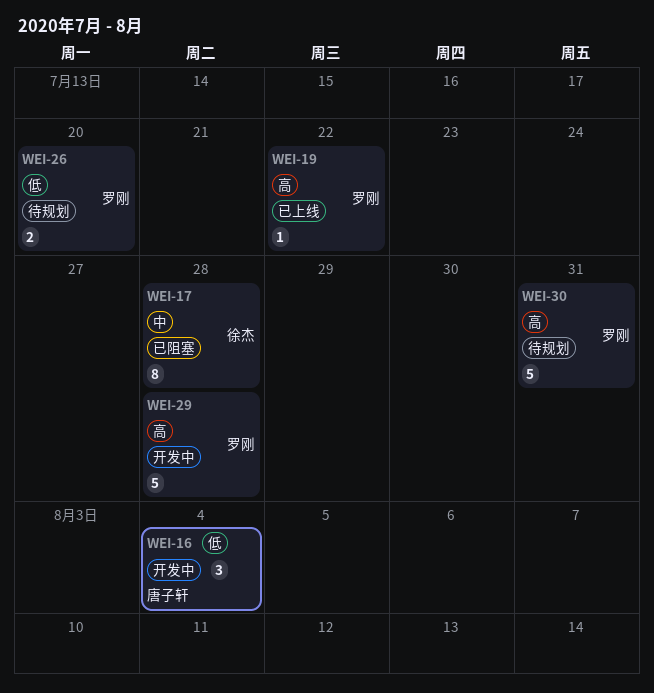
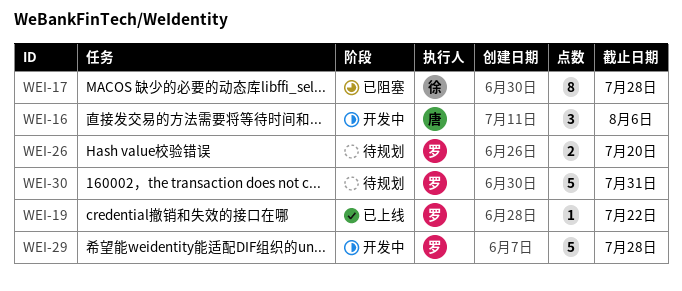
WEI-16, due: Aug 4 -> Aug 6

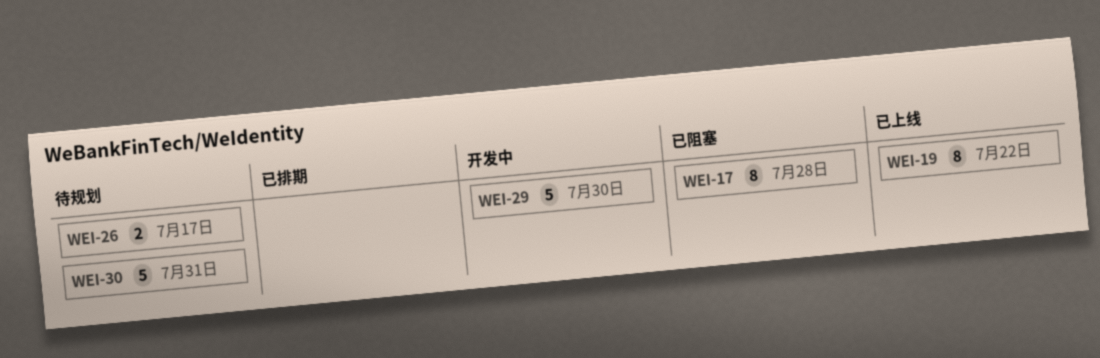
WEI-16: present -> none
WEI-19, estimate: 1 -> 8
WEI-26, due: Jul 20 -> Jul 17
WEI-29, due: Jul 28 -> Jul 30

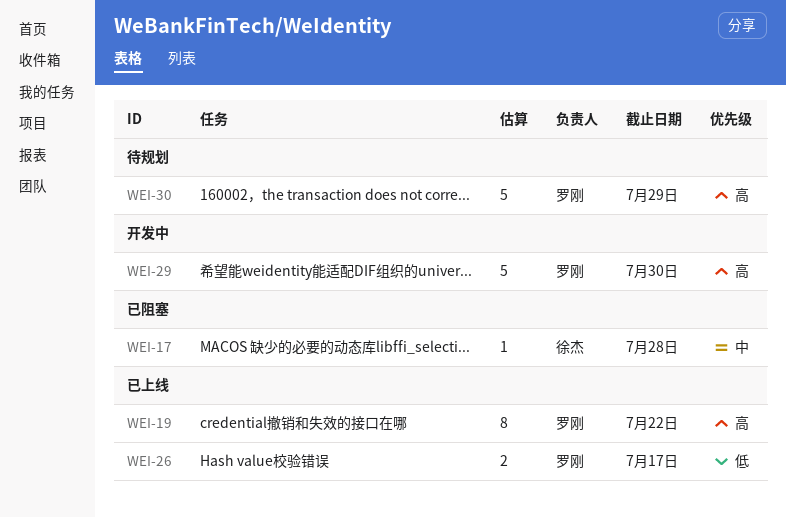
WEI-17, estimate: 8 -> 1
WEI-26, status: 待规划 -> 已上线
WEI-30, due: Jul 31 -> Jul 29

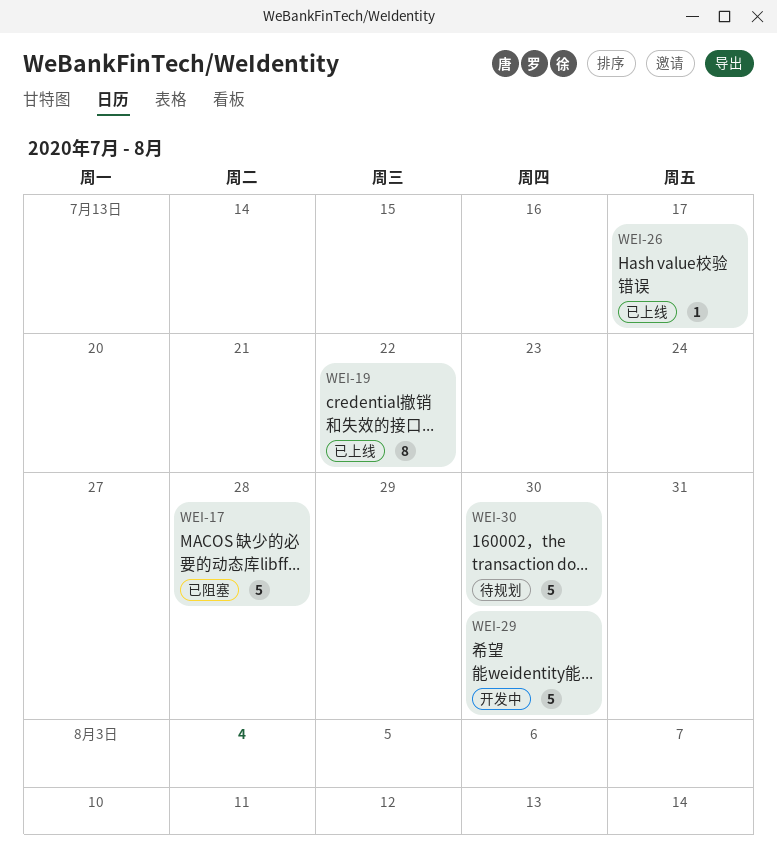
WEI-17, estimate: 1 -> 5
WEI-26, estimate: 2 -> 1
WEI-30, due: Jul 29 -> Jul 30

